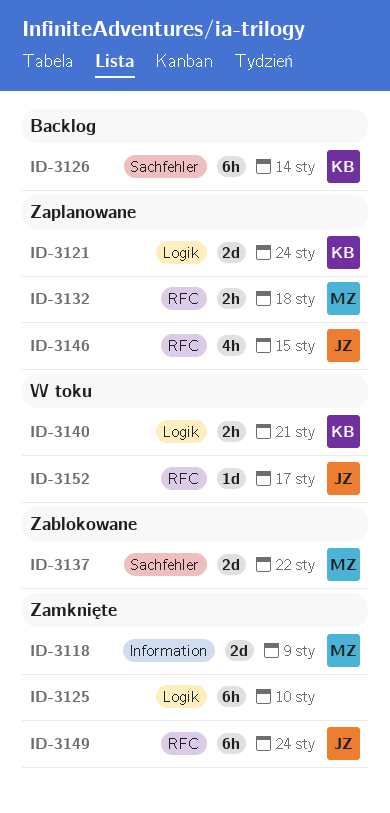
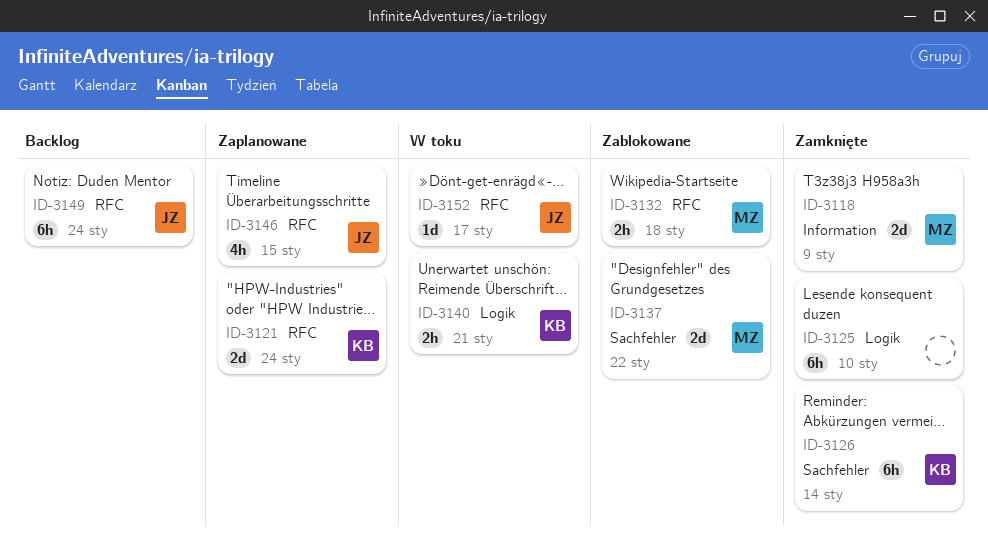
ID-3121, label: Logik -> RFC
ID-3126, status: Backlog -> Zamknięte
ID-3132, status: Zaplanowane -> Zablokowane
ID-3149, status: Zamknięte -> Backlog

